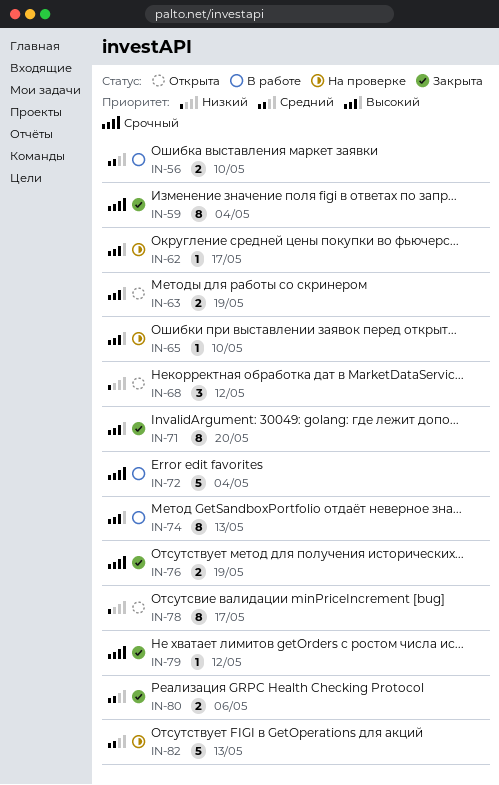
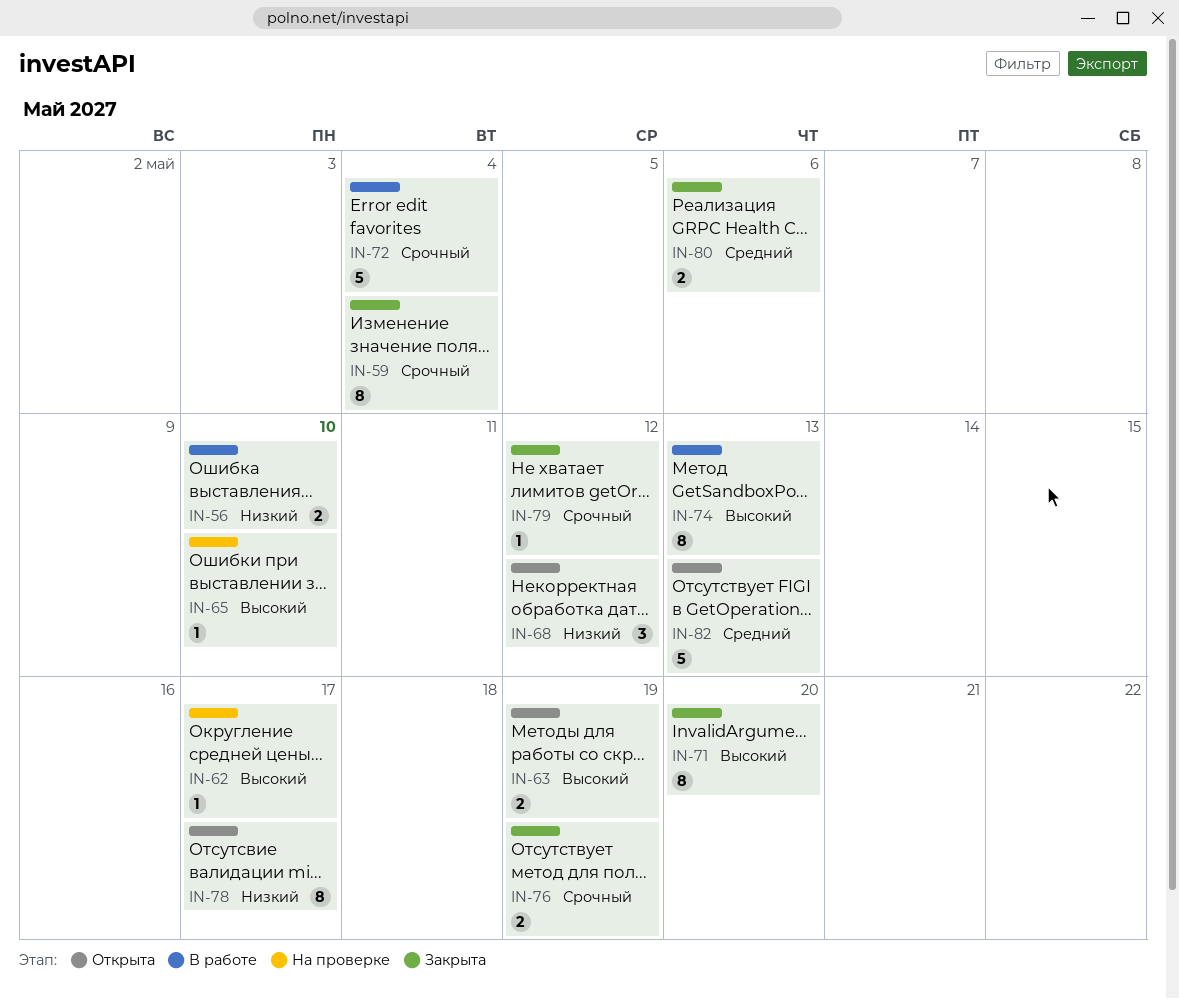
IN-56, priority: Средний -> Низкий
IN-82, status: На проверке -> Открыта

